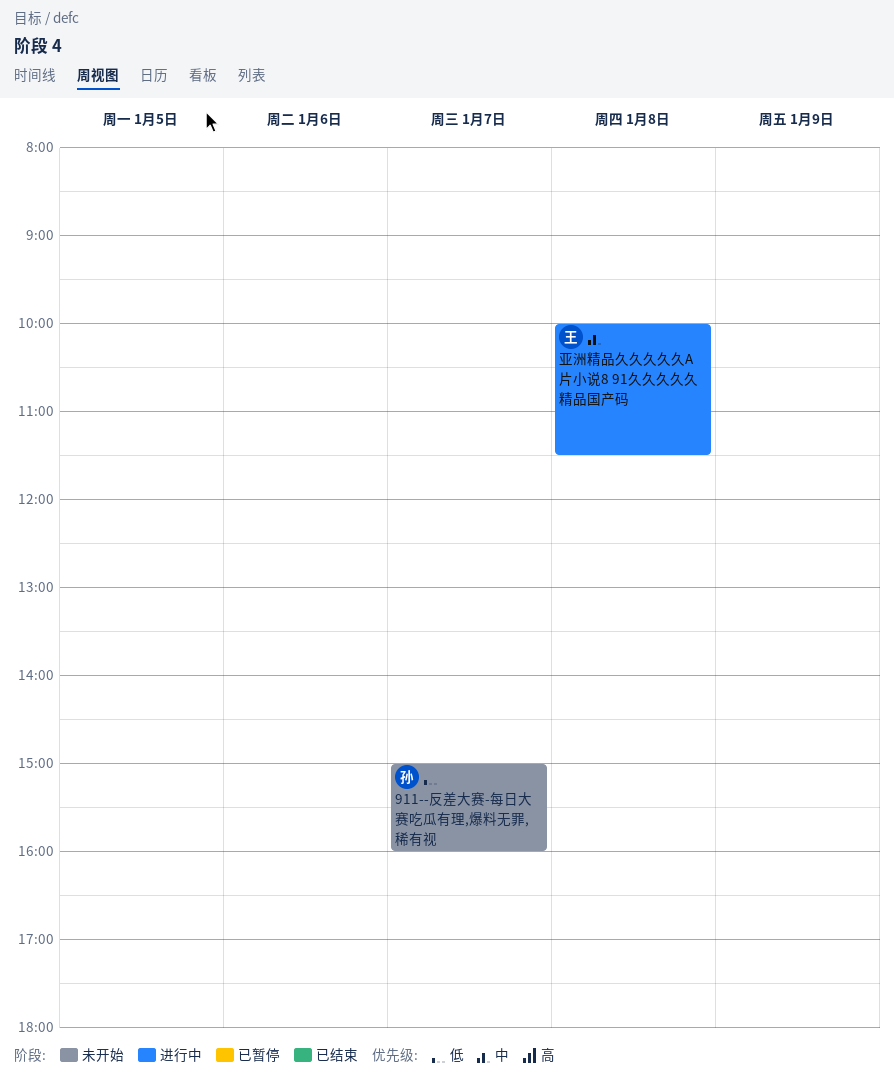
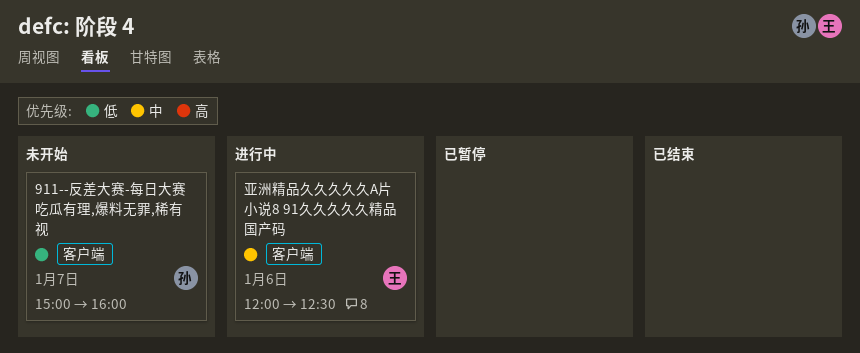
亚洲精品久久久久久A片小说8 91久久久久久精品国产码, day: Jan 8 -> Jan 6
亚洲精品久久久久久A片小说8 91久久久久久精品国产码, begins: 10:00 -> 12:00
亚洲精品久久久久久A片小说8 91久久久久久精品国产码, ends: 11:30 -> 12:30

